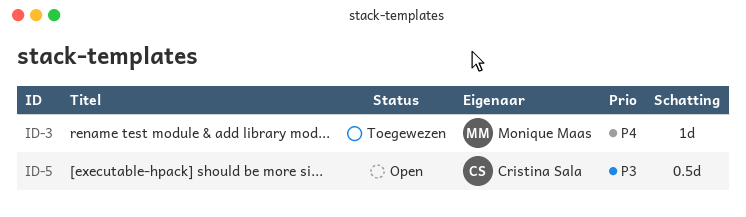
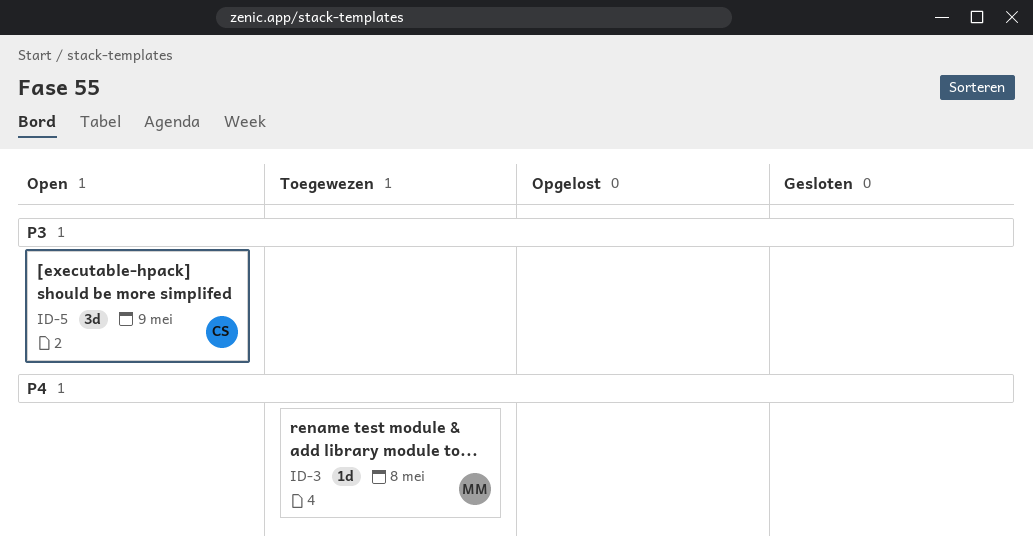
ID-5, estimate: 0.5d -> 3d

